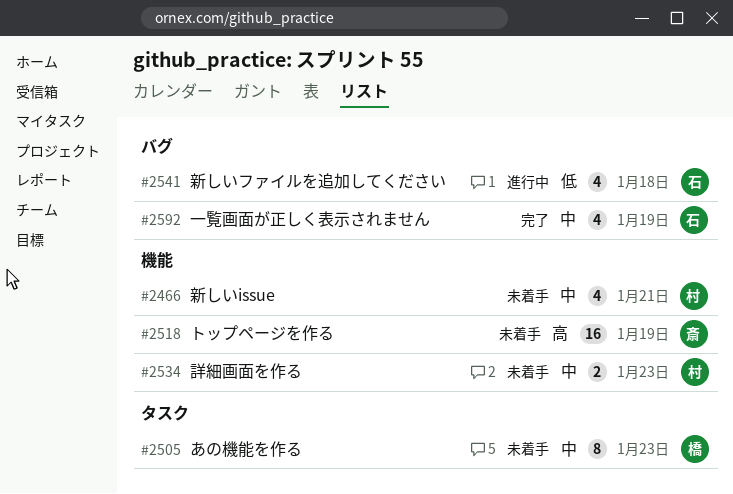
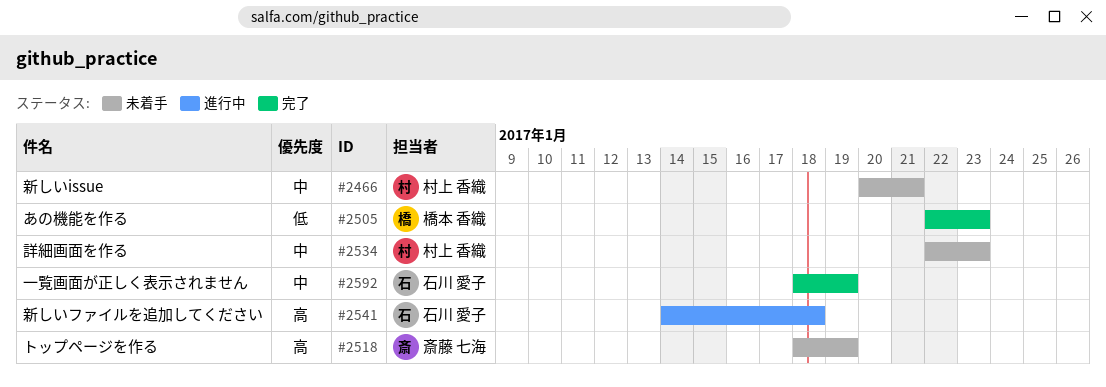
#2505, status: 未着手 -> 完了
#2505, priority: 中 -> 低
#2541, priority: 低 -> 高

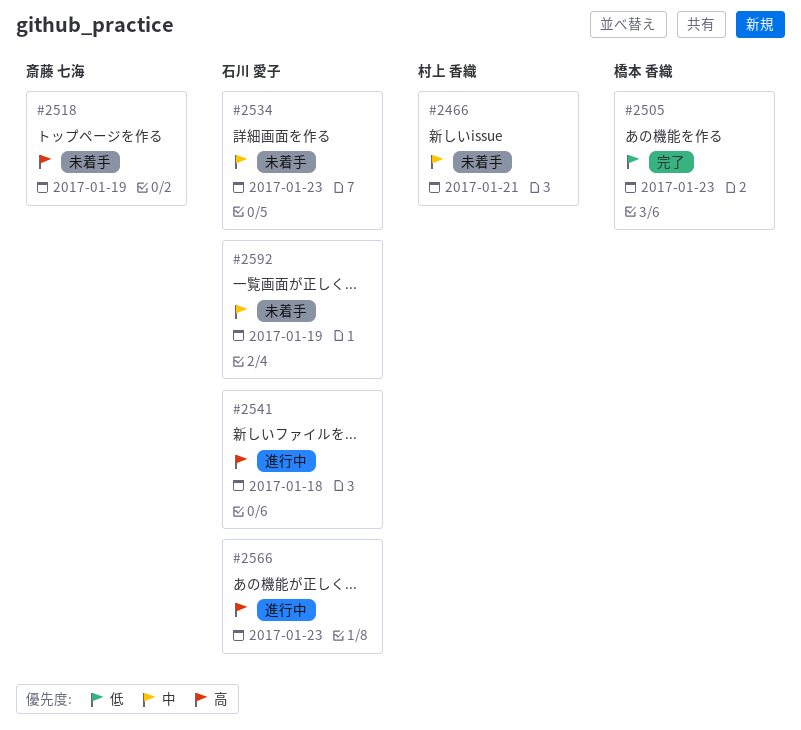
#2534, owner: 村上 香織 -> 石川 愛子
#2566: none -> present
#2592, status: 完了 -> 未着手

